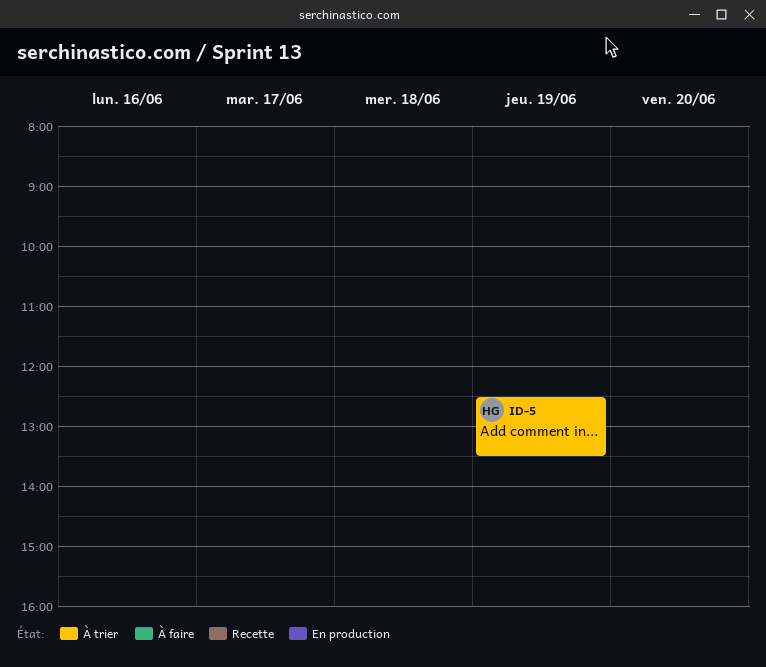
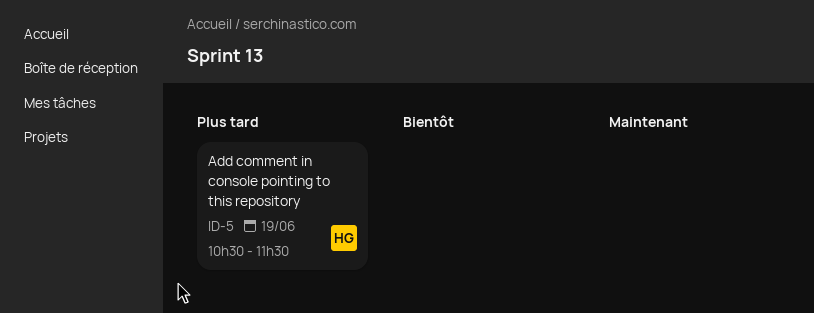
ID-5, begins: 12:30 -> 10:30
ID-5, ends: 13:30 -> 11:30

